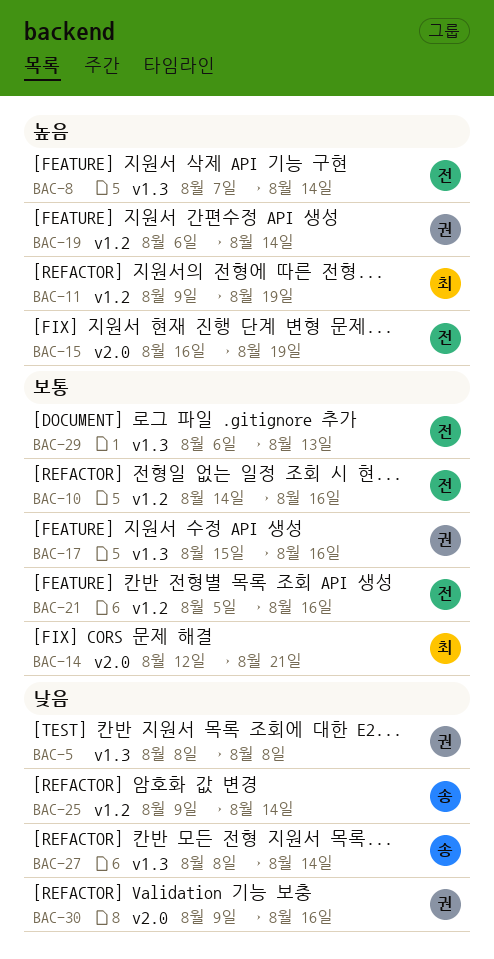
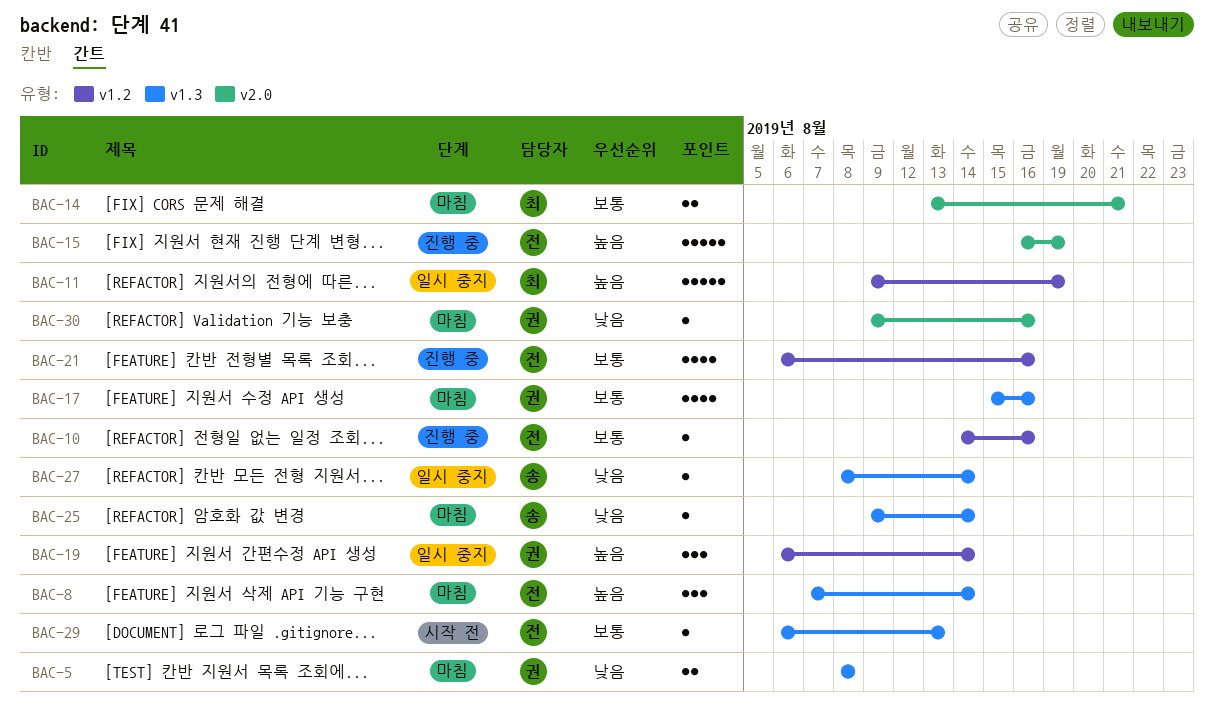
BAC-14, start: Aug 12 -> Aug 13
BAC-21, start: Aug 5 -> Aug 6
BAC-25, label: v1.2 -> v1.3

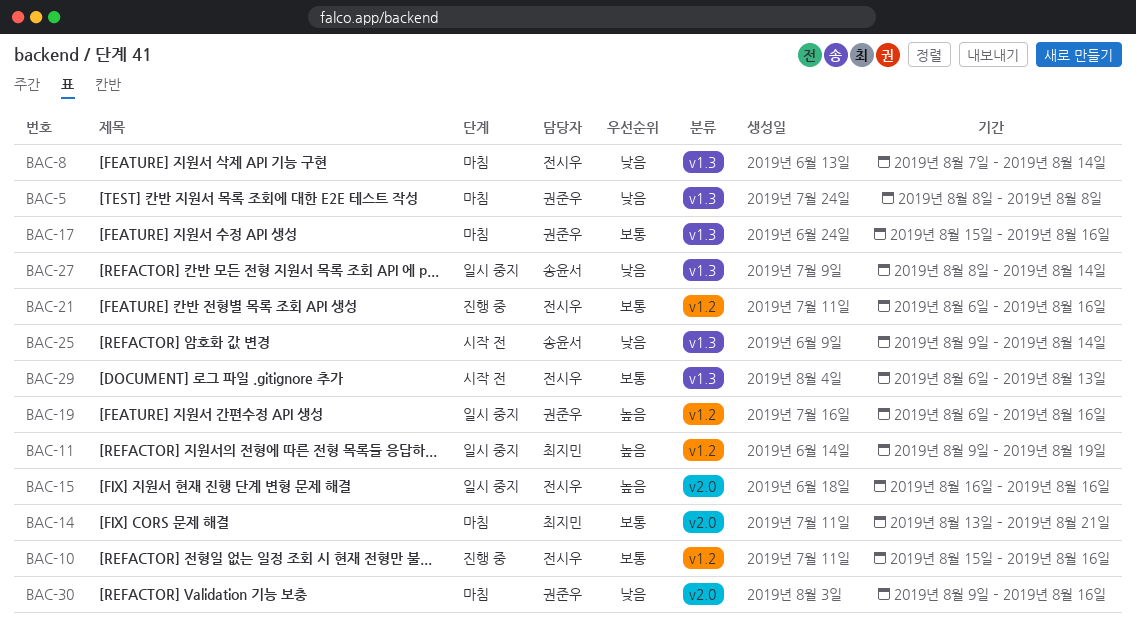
BAC-8, priority: 높음 -> 낮음
BAC-10, start: Aug 14 -> Aug 15
BAC-15, status: 진행 중 -> 일시 중지
BAC-15, due: Aug 19 -> Aug 16
BAC-19, due: Aug 14 -> Aug 16
BAC-25, status: 마침 -> 시작 전

